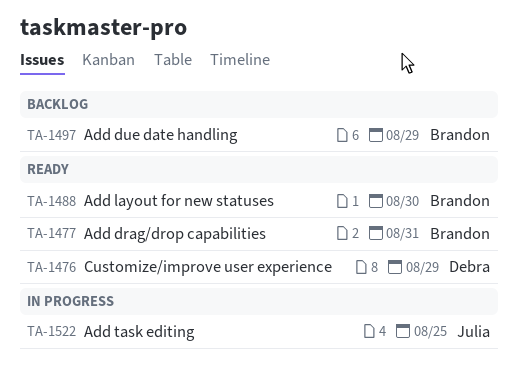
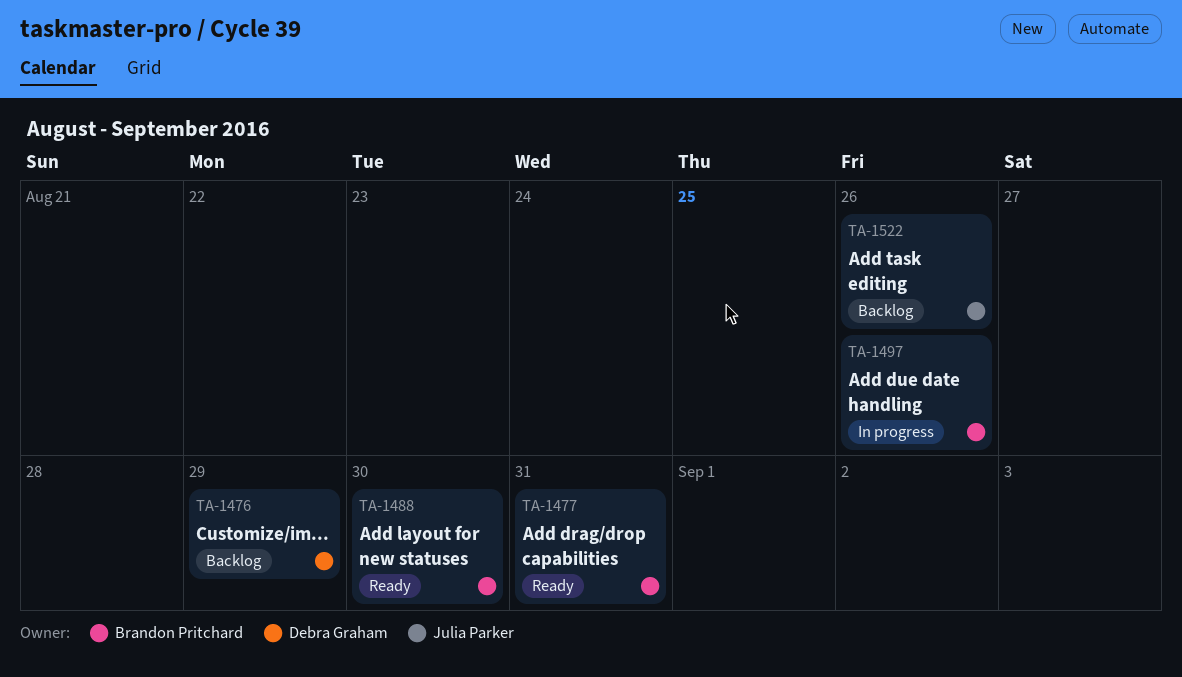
TA-1476, status: Ready -> Backlog
TA-1497, status: Backlog -> In progress
TA-1497, due: Aug 29 -> Aug 26
TA-1522, status: In progress -> Backlog
TA-1522, due: Aug 25 -> Aug 26

